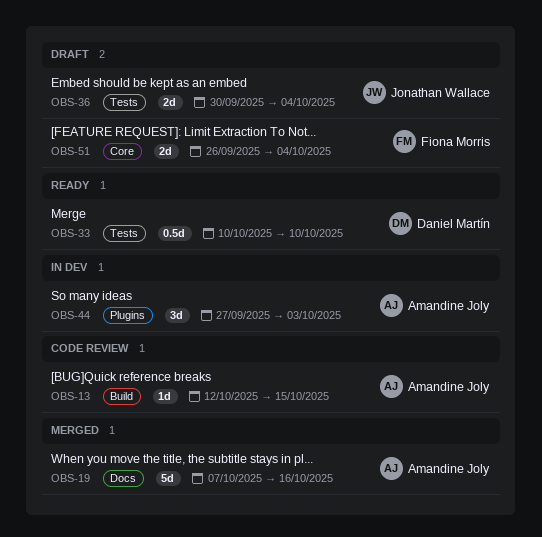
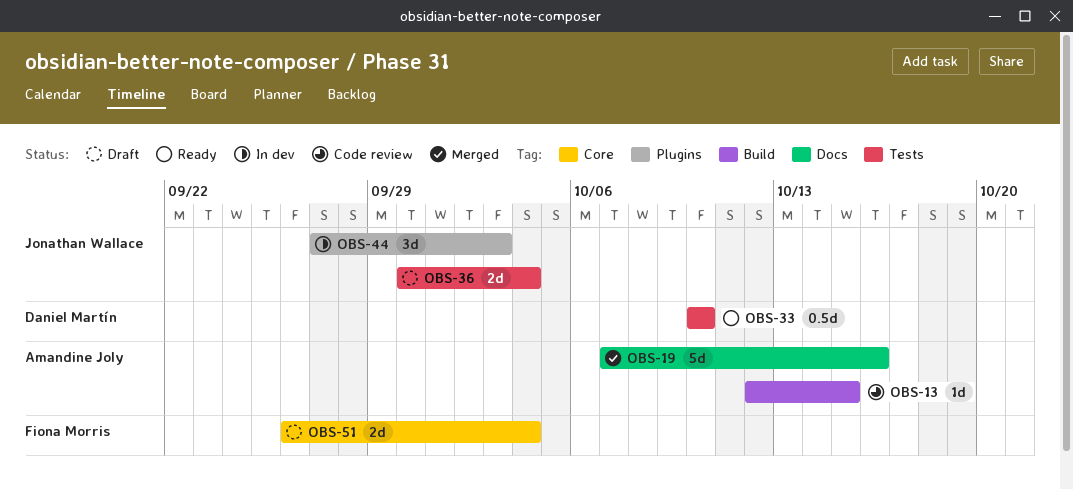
OBS-44, owner: Amandine Joly -> Jonathan Wallace

